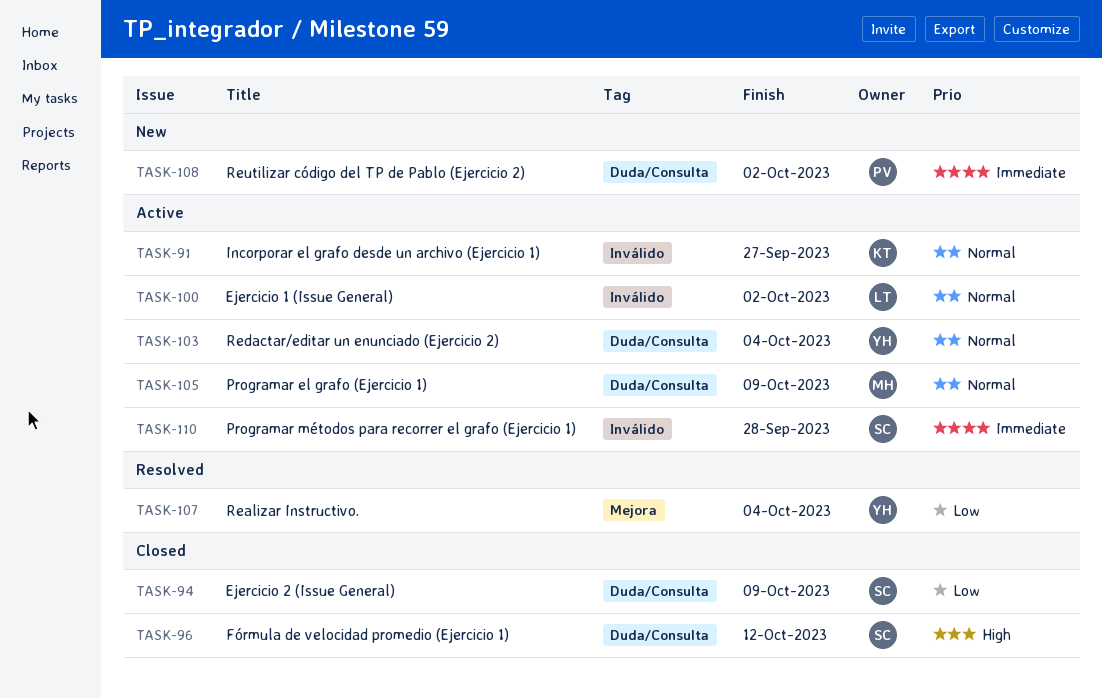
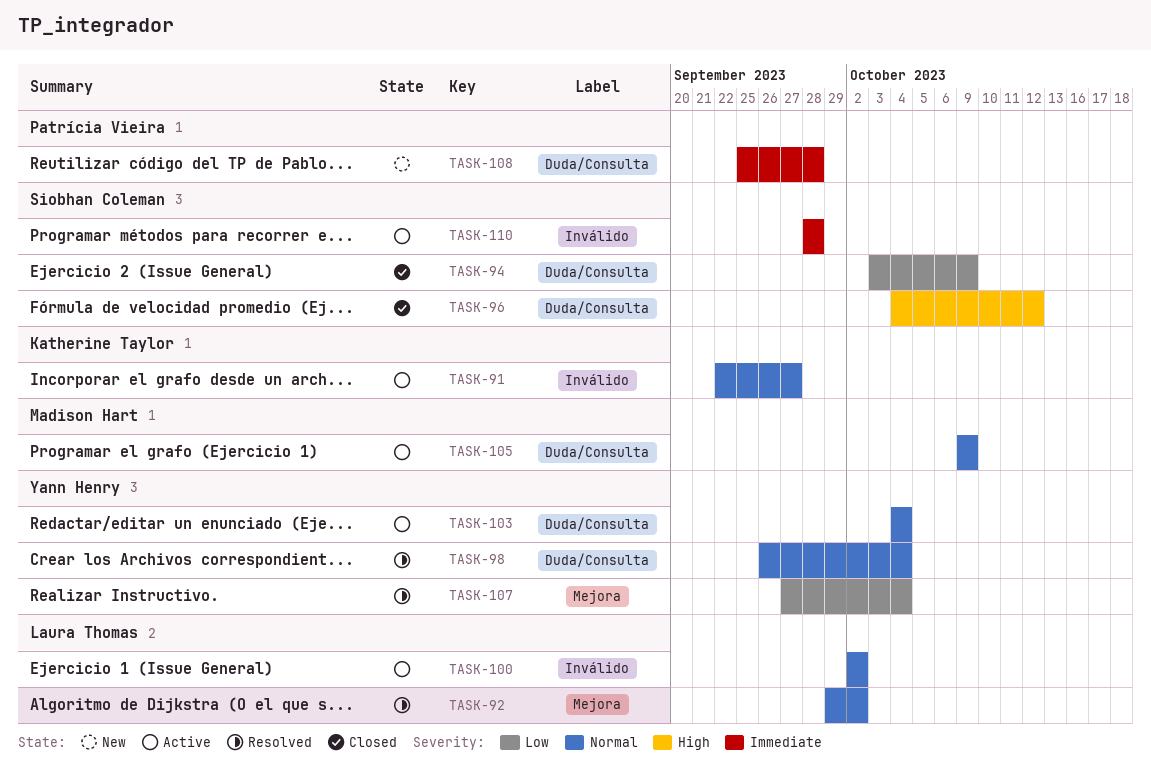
TASK-92: none -> present
TASK-98: none -> present
TASK-108, due: Oct 2 -> Sep 28

